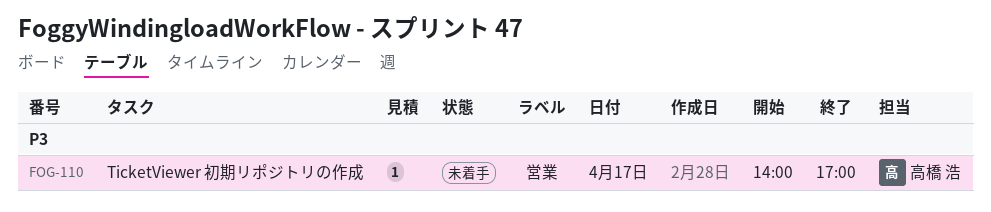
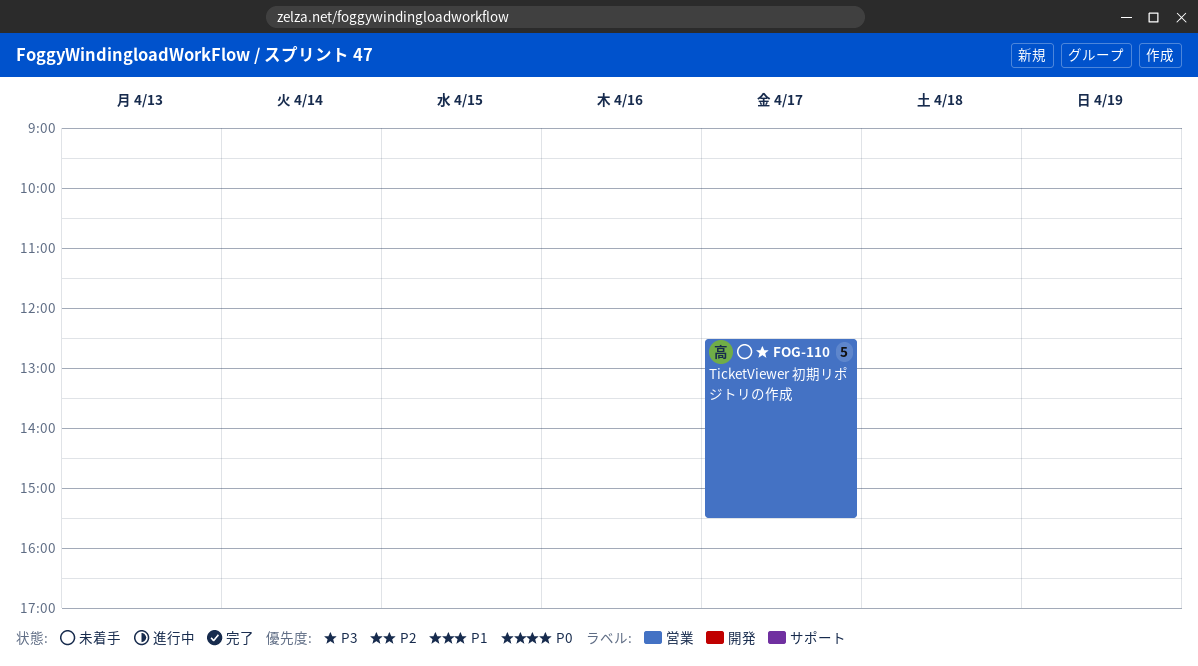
FOG-110, estimate: 1 -> 5
FOG-110, begins: 14:00 -> 12:30
FOG-110, ends: 17:00 -> 15:30

